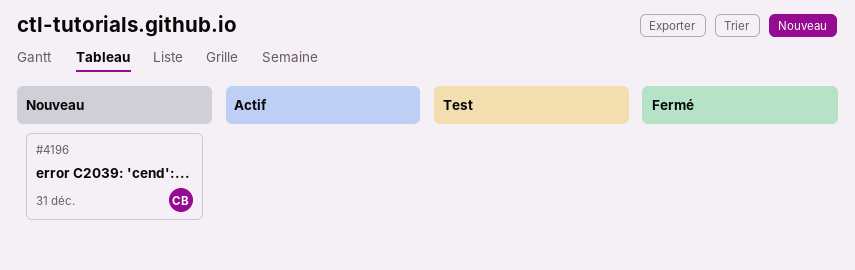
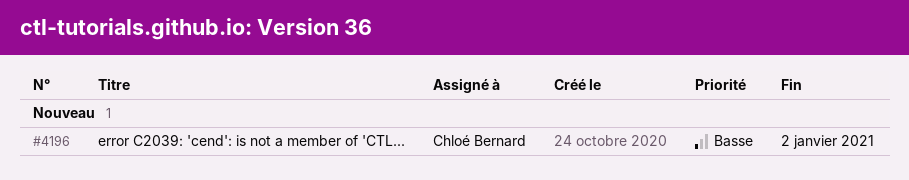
#4196, due: Dec 31 -> Jan 2

